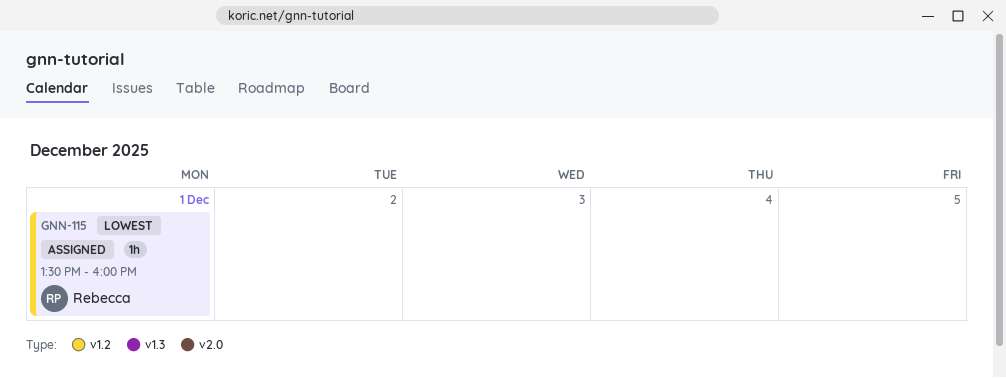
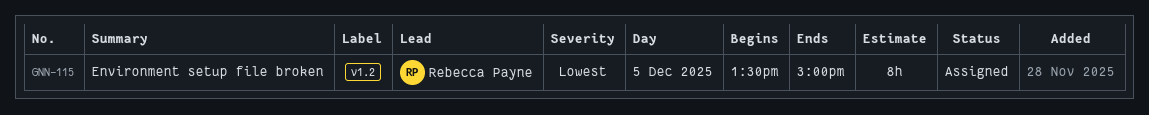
GNN-115, estimate: 1h -> 8h
GNN-115, day: Dec 1 -> Dec 5
GNN-115, ends: 16:00 -> 15:00

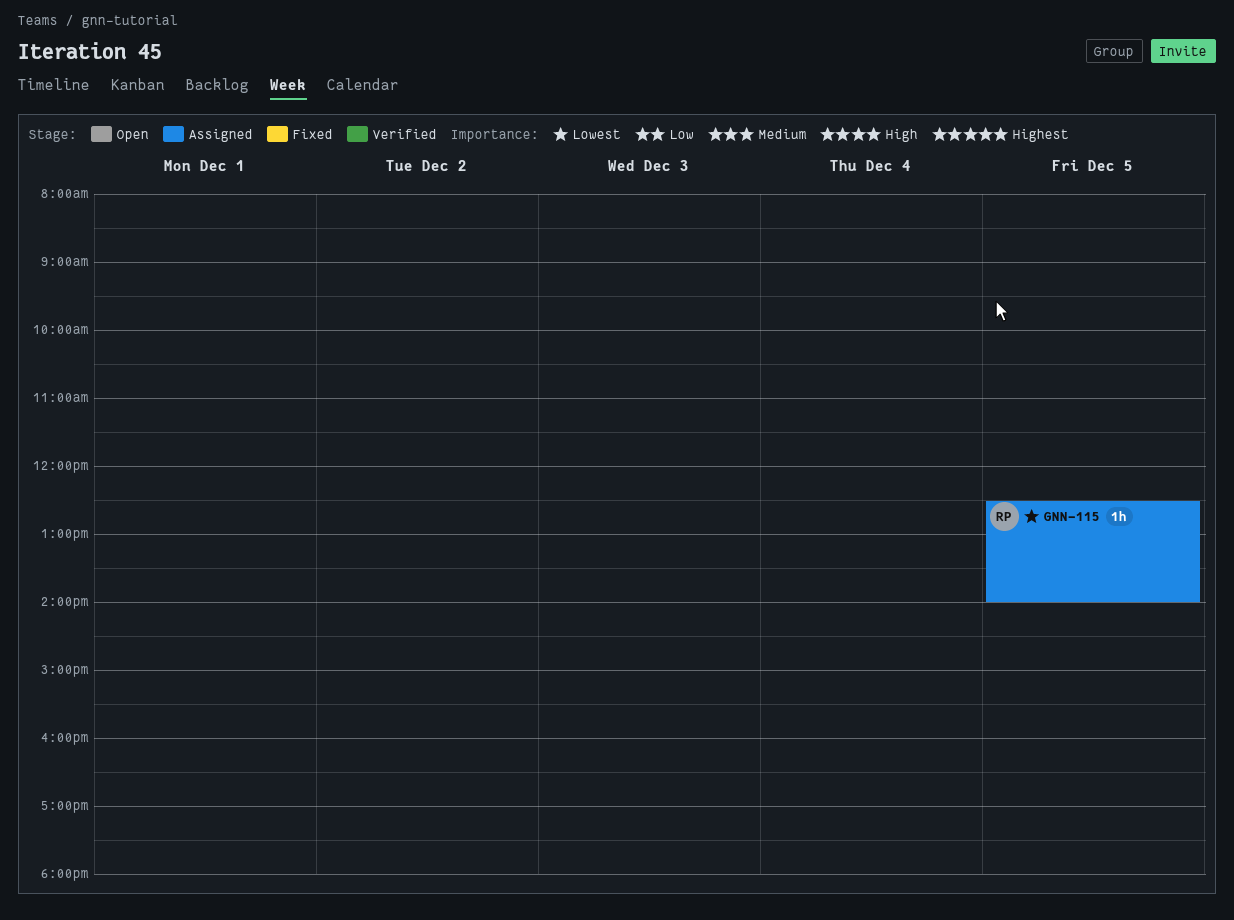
GNN-115, estimate: 8h -> 1h
GNN-115, begins: 13:30 -> 12:30
GNN-115, ends: 15:00 -> 14:00

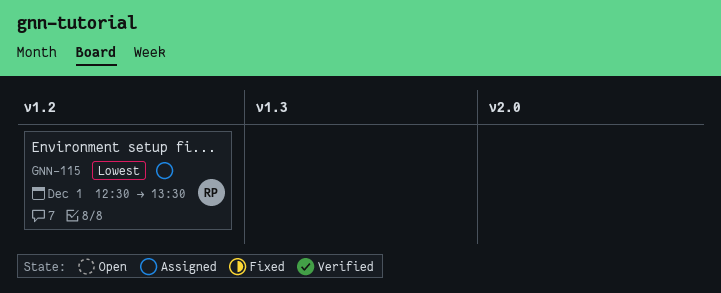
GNN-115, day: Dec 5 -> Dec 1
GNN-115, ends: 14:00 -> 13:30

